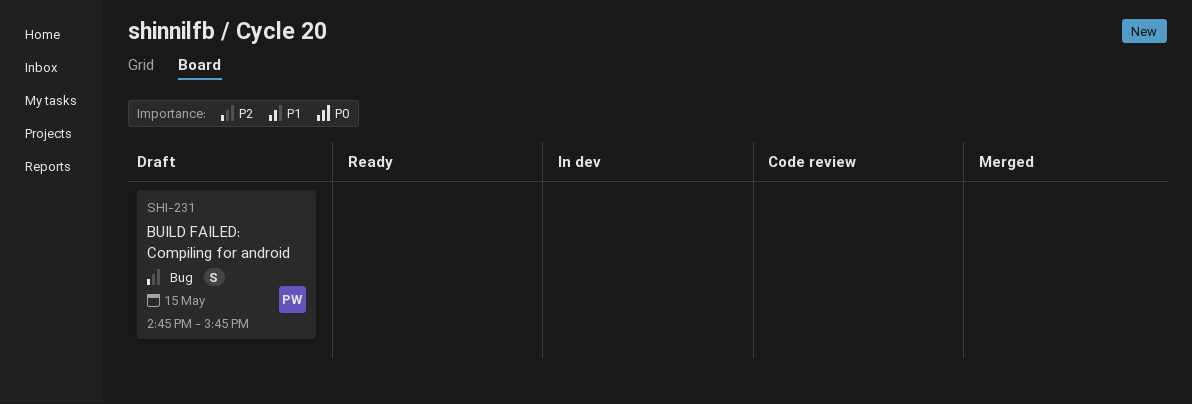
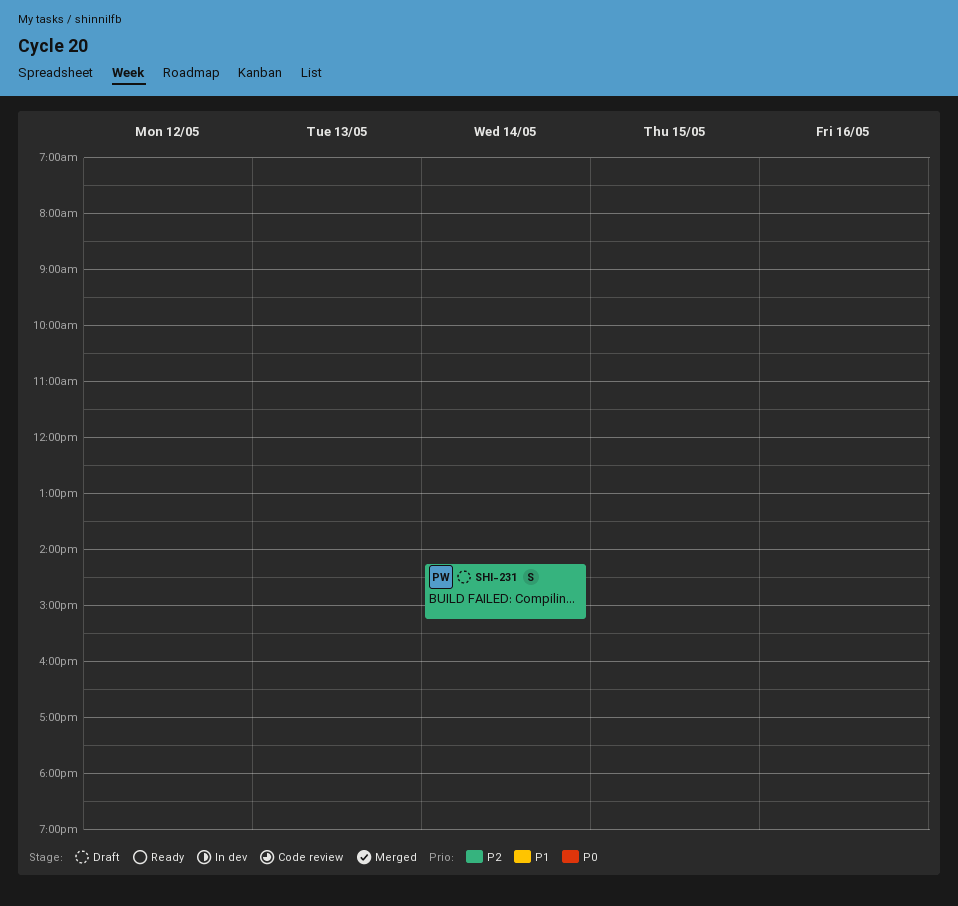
SHI-231, day: May 15 -> May 14
SHI-231, begins: 14:45 -> 14:15
SHI-231, ends: 15:45 -> 15:15

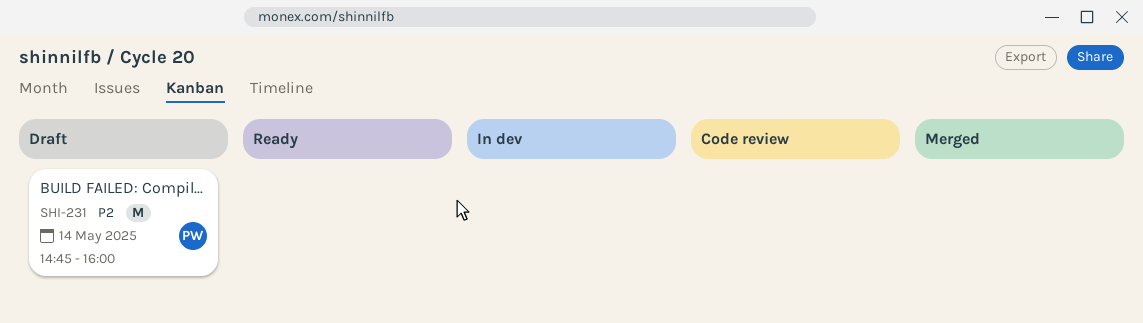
SHI-231, estimate: S -> M
SHI-231, begins: 14:15 -> 14:45
SHI-231, ends: 15:15 -> 16:00

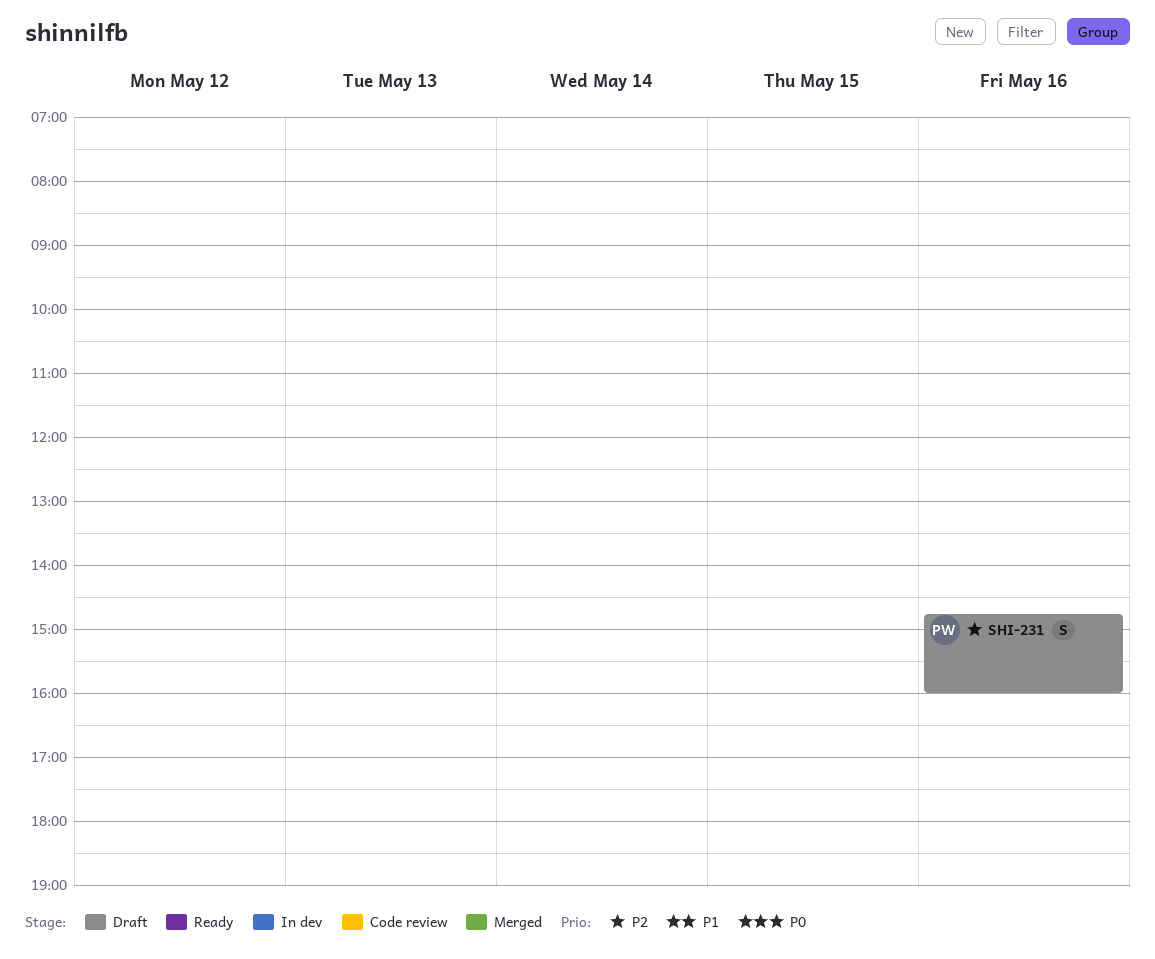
SHI-231, estimate: M -> S
SHI-231, day: May 14 -> May 16

